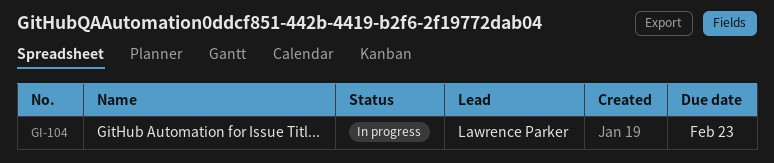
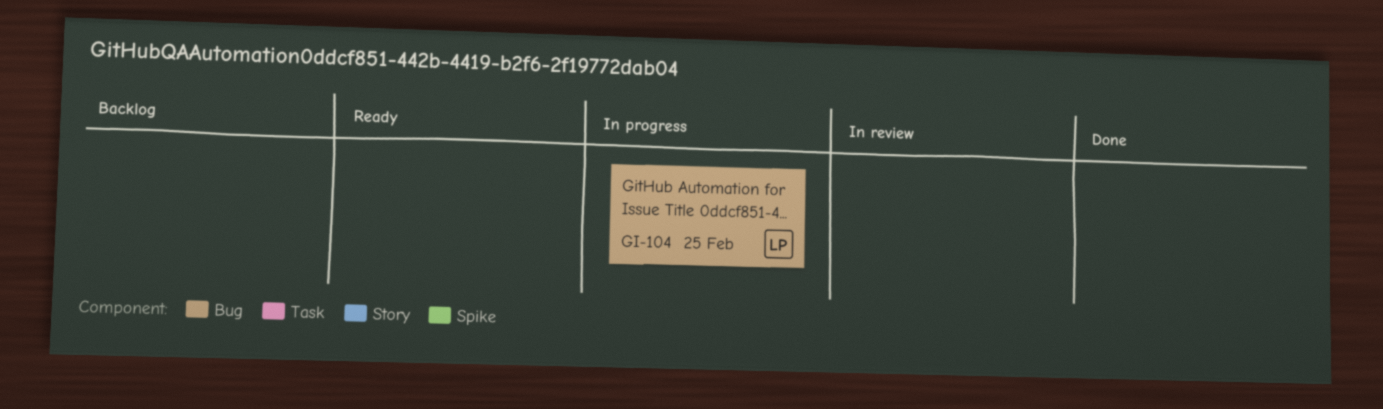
GI-104, due: Feb 23 -> Feb 25

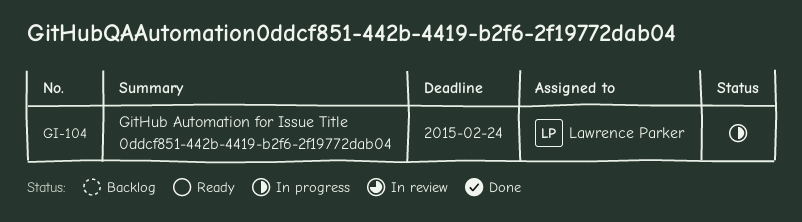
GI-104, due: Feb 25 -> Feb 24

